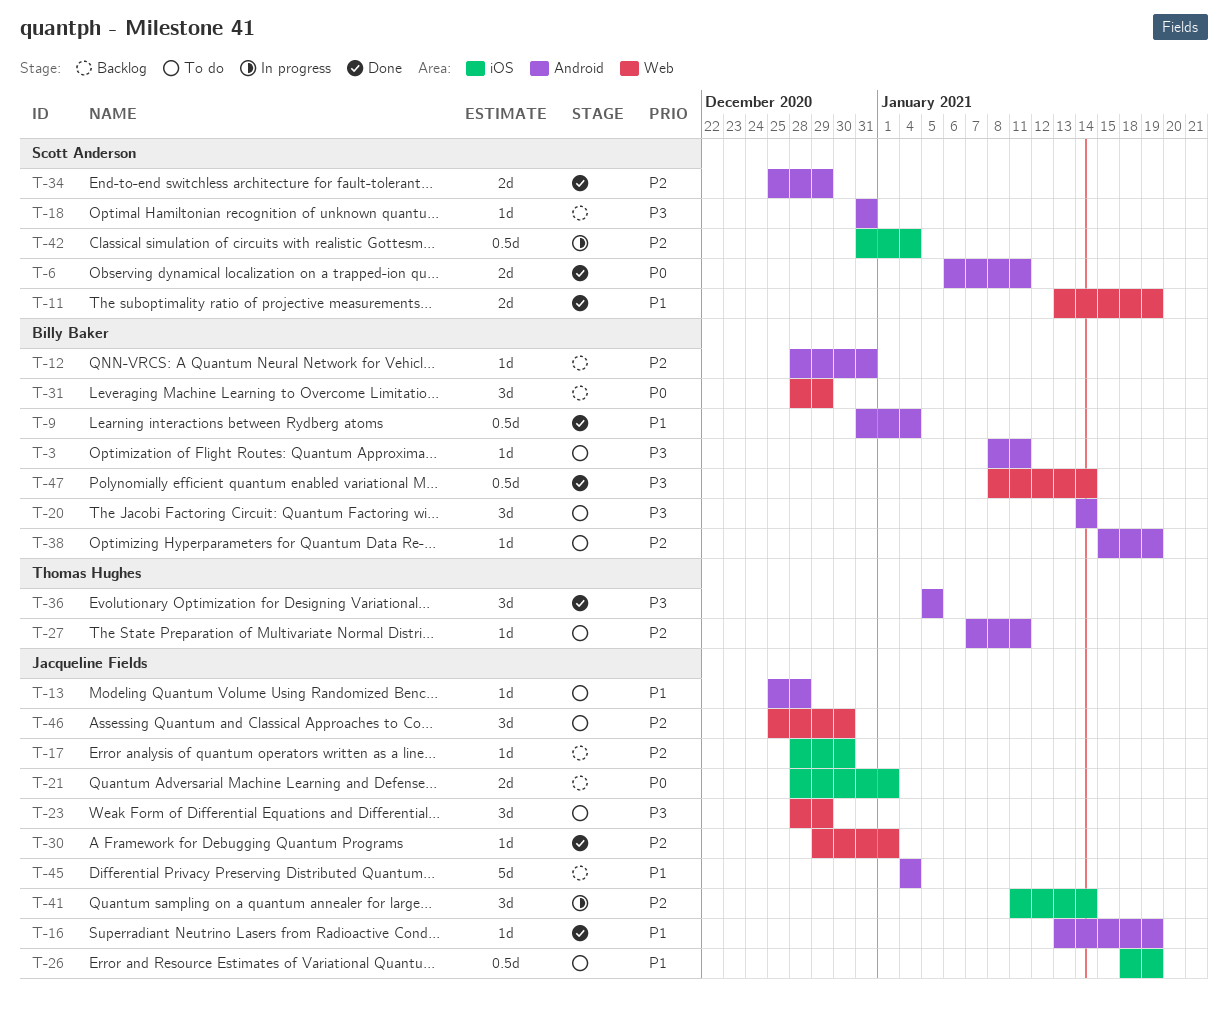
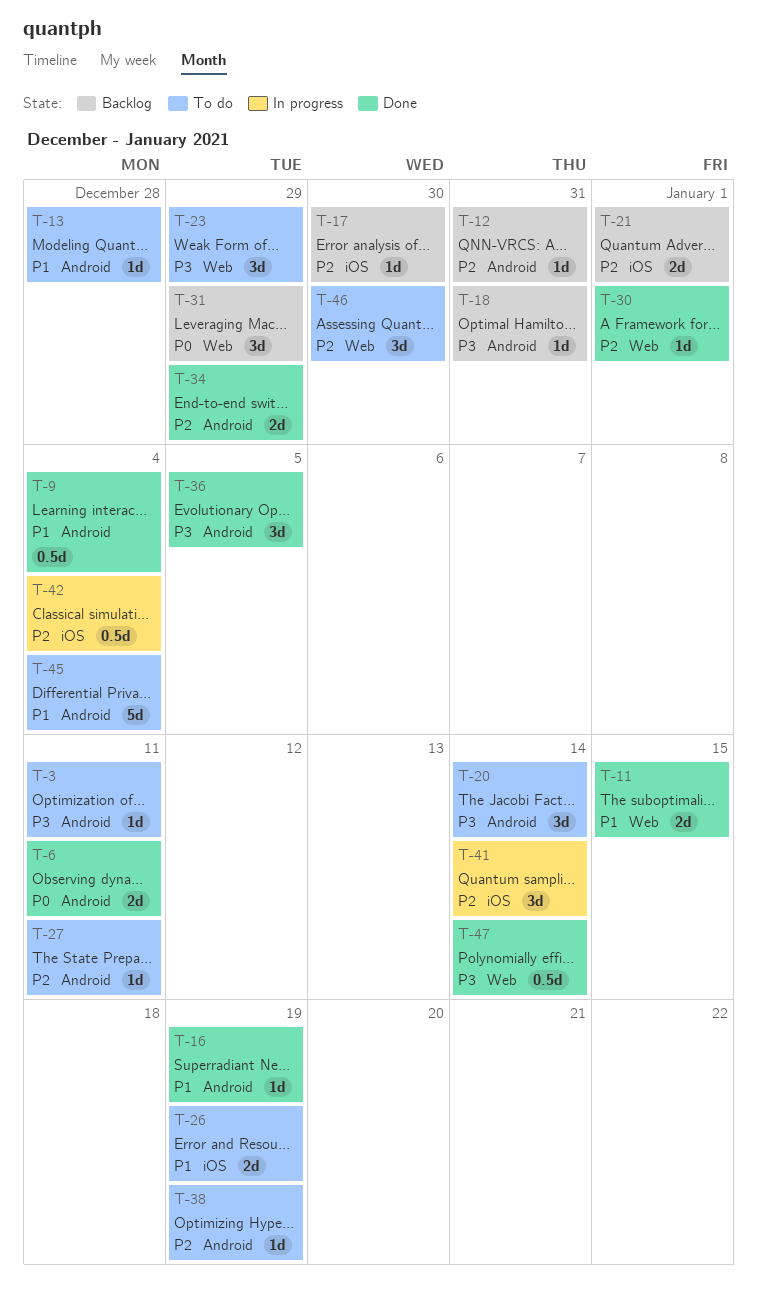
T-11, due: Jan 19 -> Jan 15
T-21, priority: P0 -> P2
T-26, estimate: 0.5d -> 2d
T-45, status: Backlog -> To do

